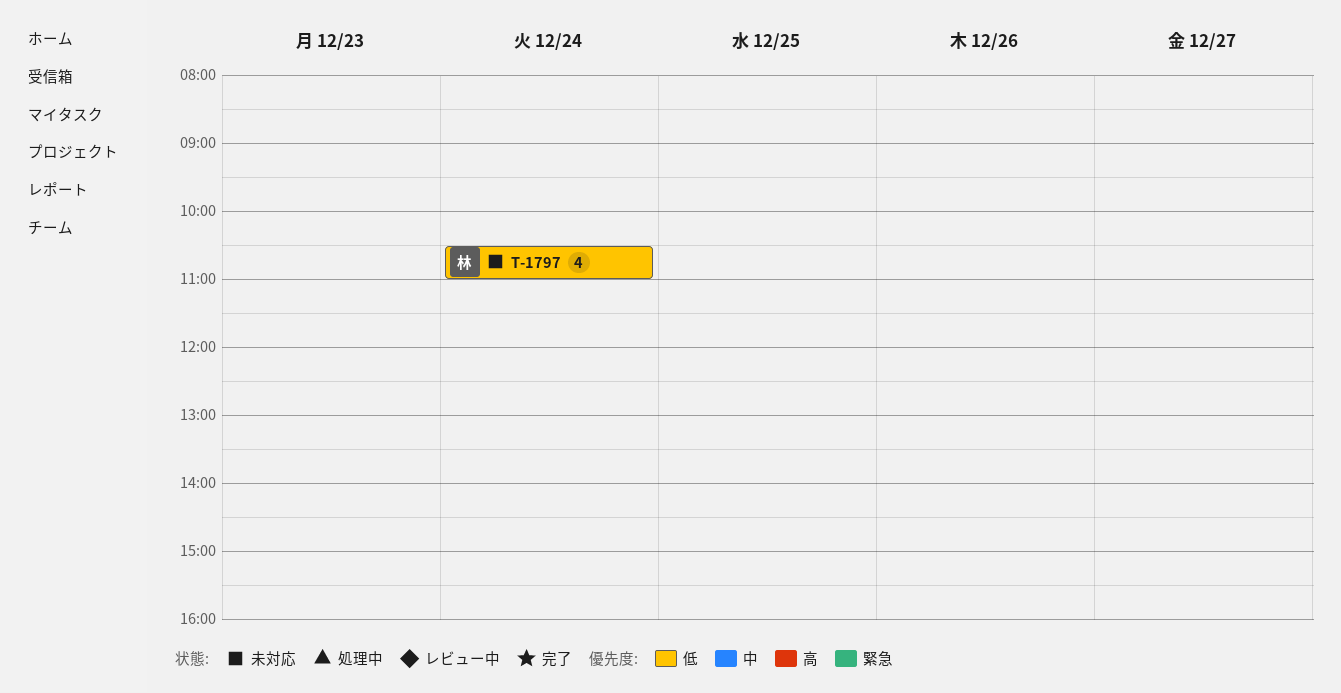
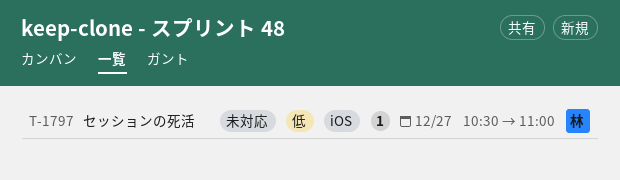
T-1797, estimate: 4 -> 1
T-1797, day: Dec 24 -> Dec 27

